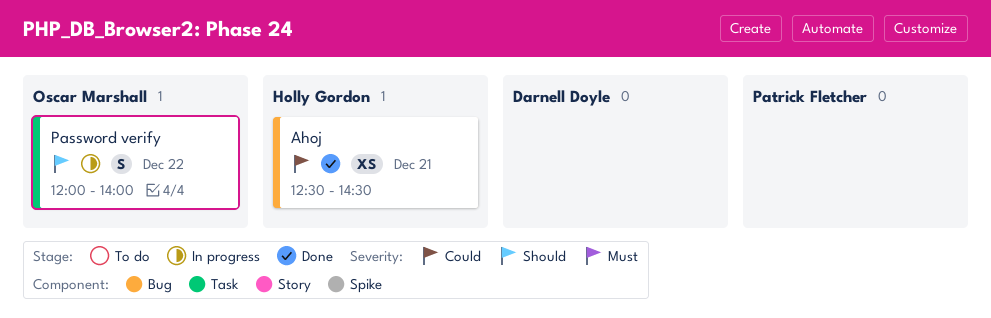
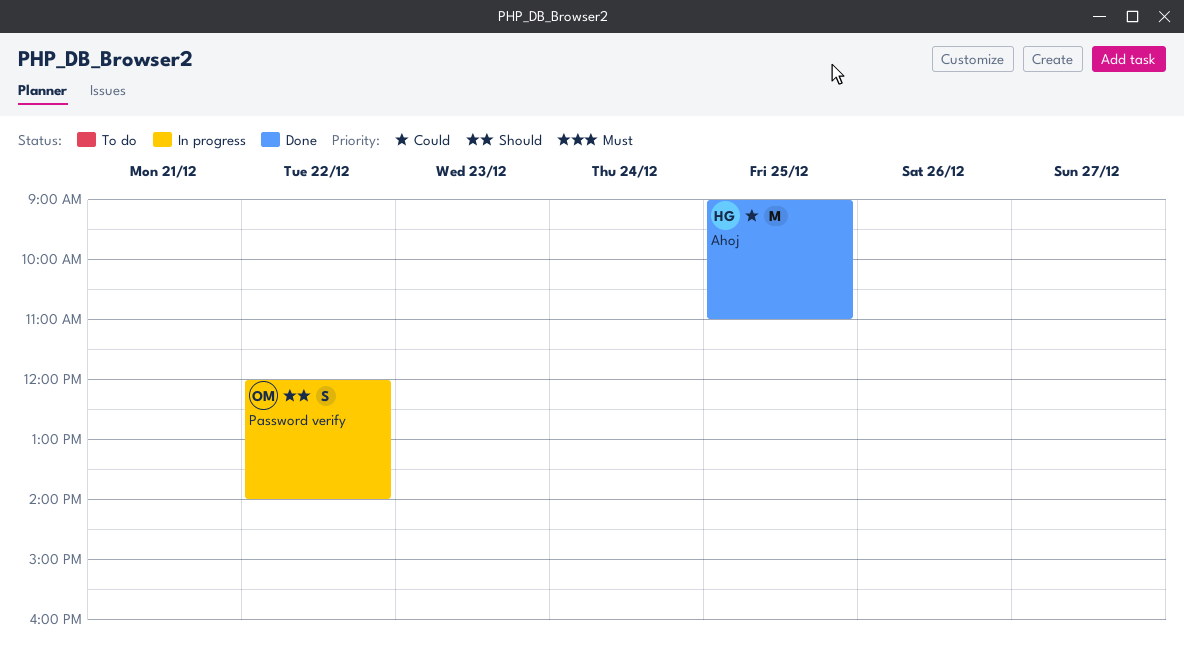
Ahoj, estimate: XS -> M
Ahoj, day: Dec 21 -> Dec 25
Ahoj, begins: 12:30 -> 09:00
Ahoj, ends: 14:30 -> 11:00

